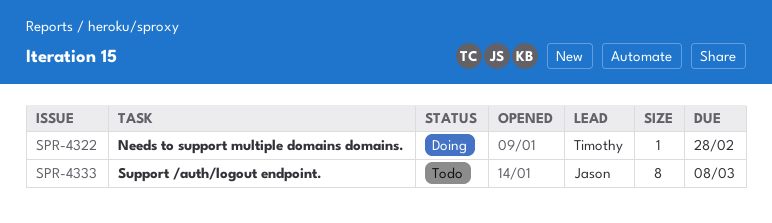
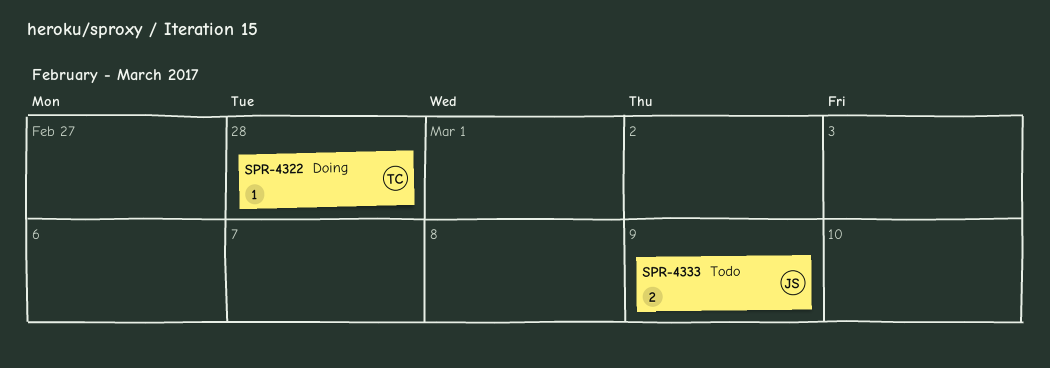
SPR-4333, estimate: 8 -> 2
SPR-4333, due: Mar 8 -> Mar 9

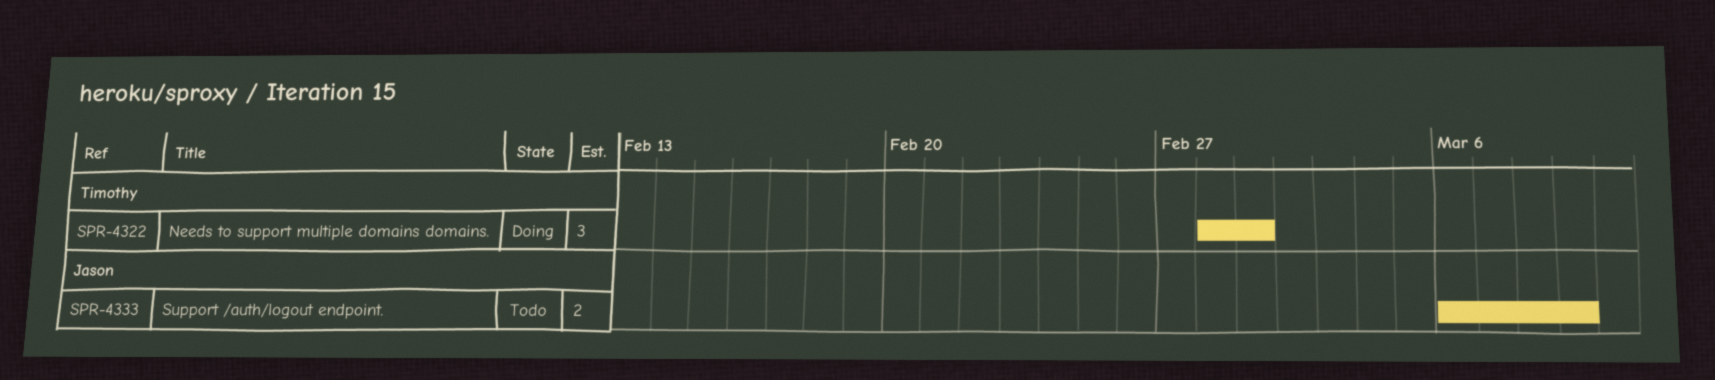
SPR-4322, estimate: 1 -> 3
SPR-4322, due: Feb 28 -> Mar 1

